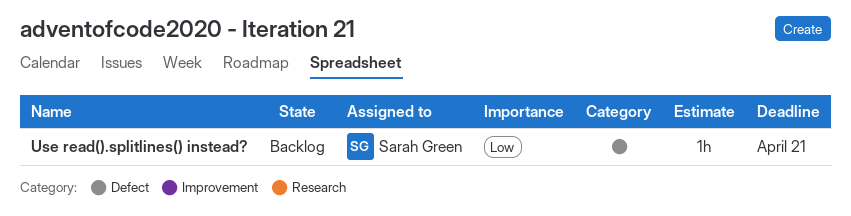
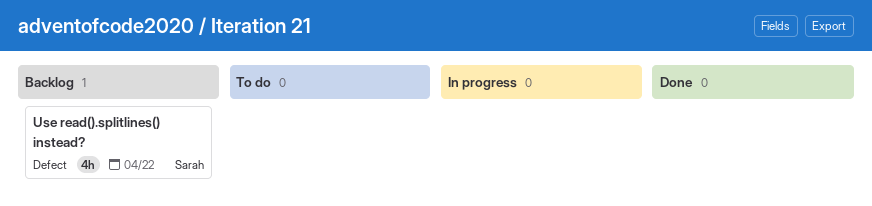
Use read().splitlines() instead?, estimate: 1h -> 4h
Use read().splitlines() instead?, due: Apr 21 -> Apr 22

